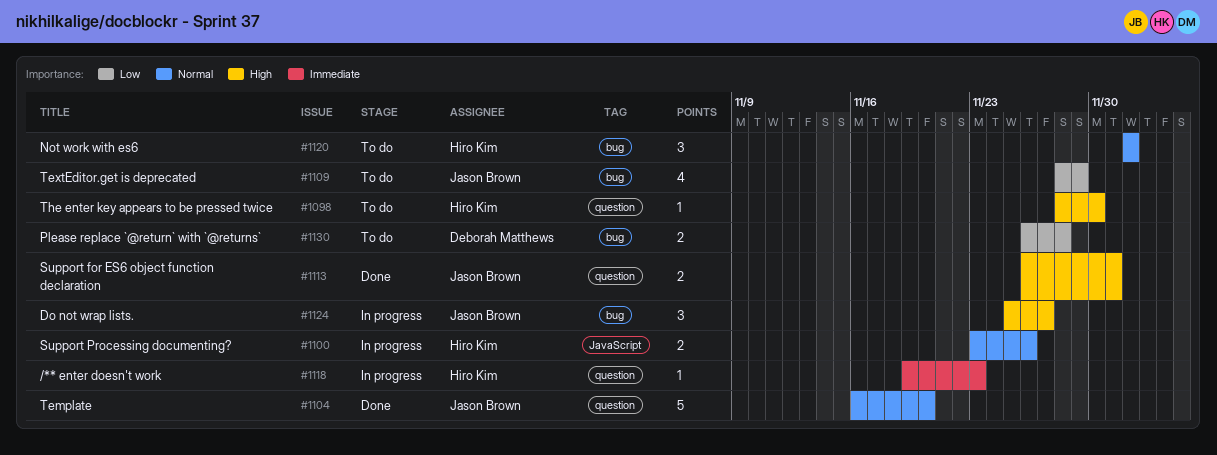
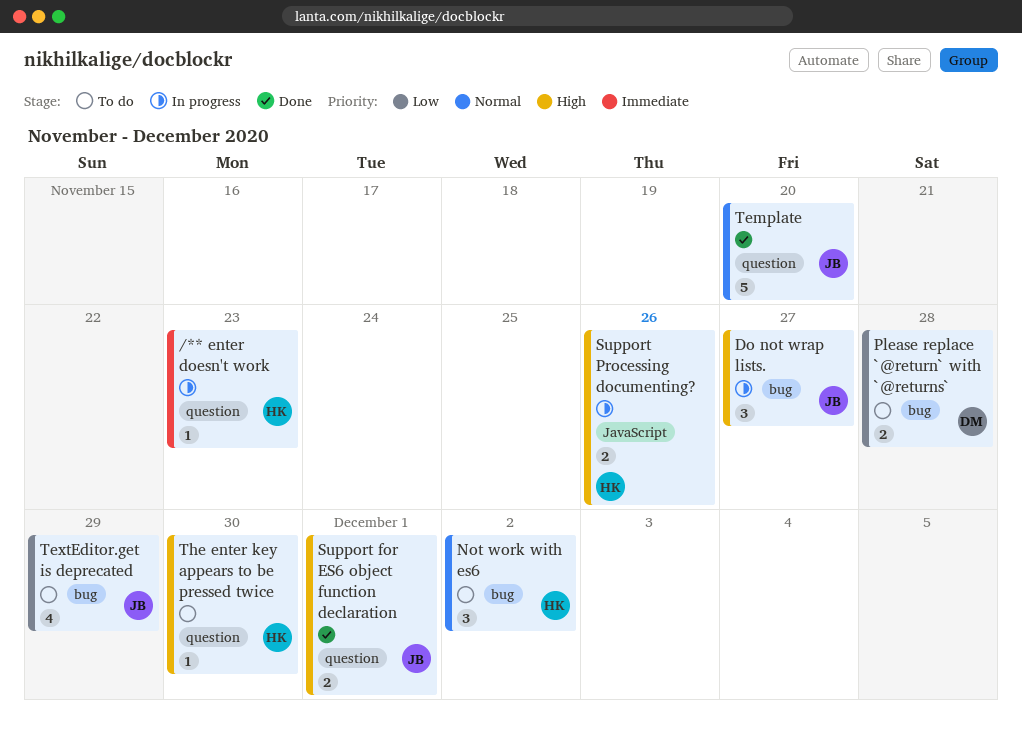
Support Processing documenting?, priority: Normal -> High

